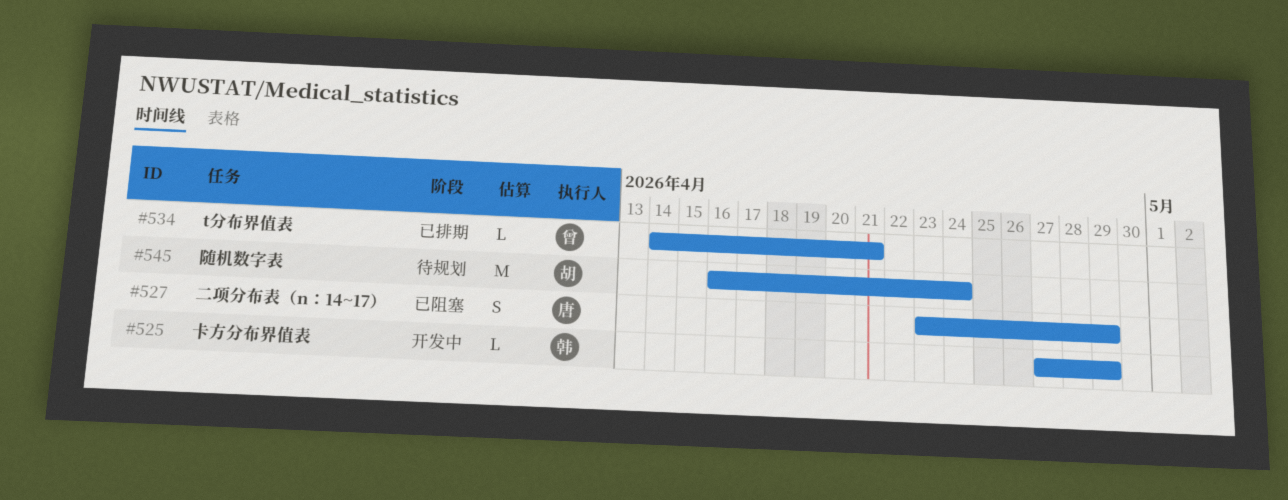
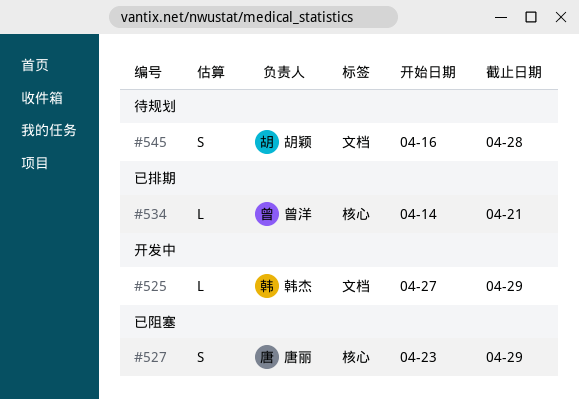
#545, estimate: M -> S
#545, due: Apr 24 -> Apr 28

